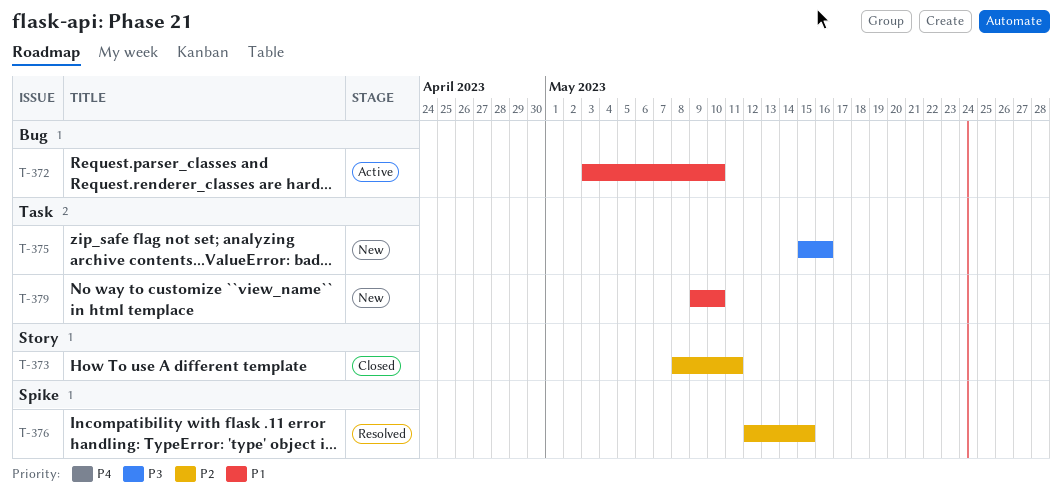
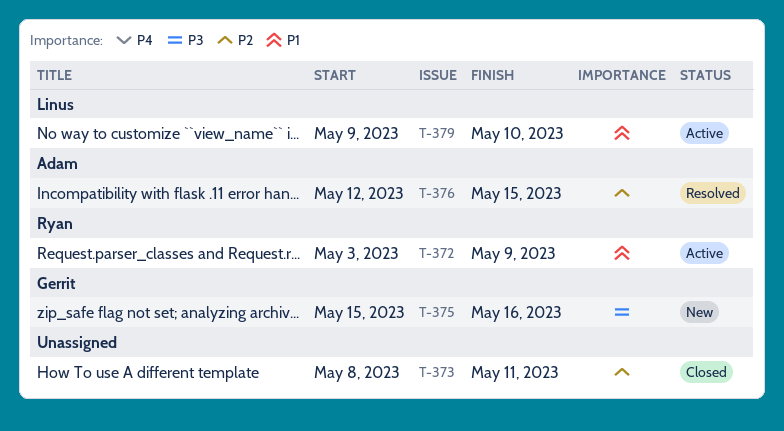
T-372, due: May 10 -> May 9
T-379, status: New -> Active

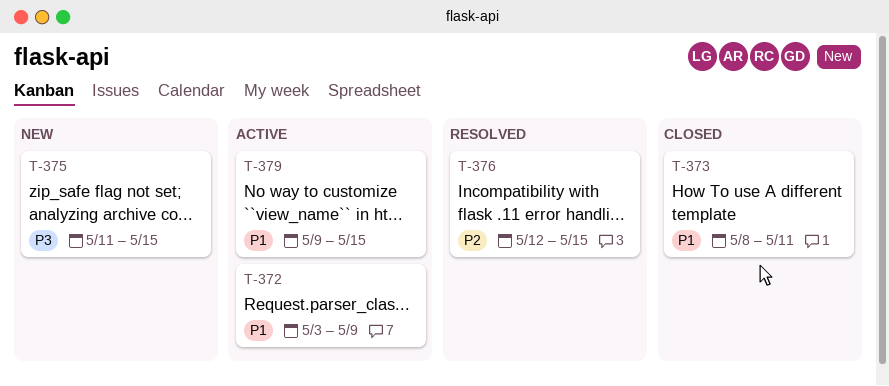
T-373, priority: P2 -> P1
T-375, start: May 15 -> May 11
T-375, due: May 16 -> May 15
T-379, due: May 10 -> May 15

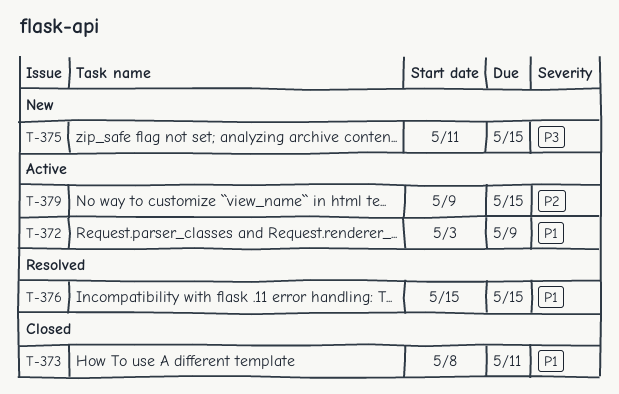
T-376, priority: P2 -> P1
T-376, start: May 12 -> May 15
T-379, priority: P1 -> P2

